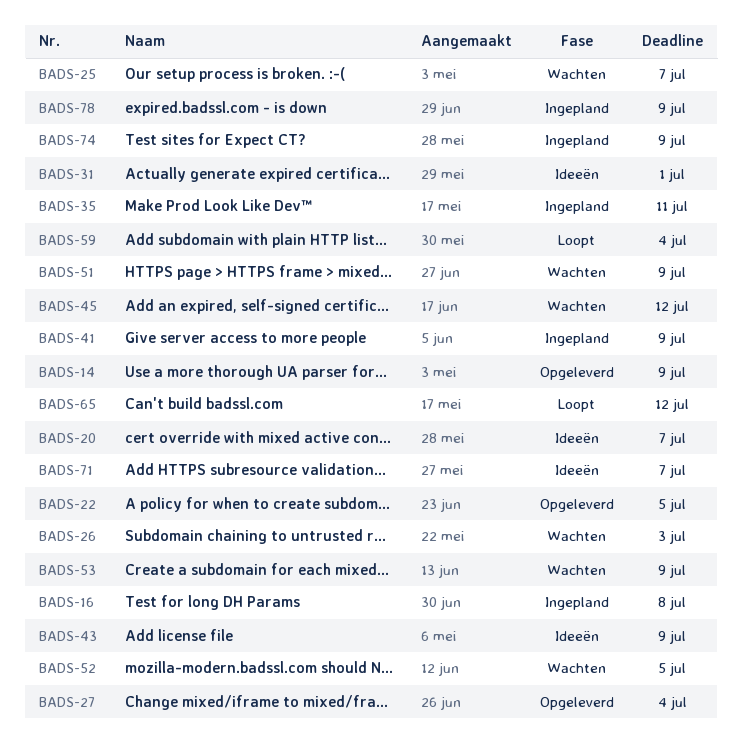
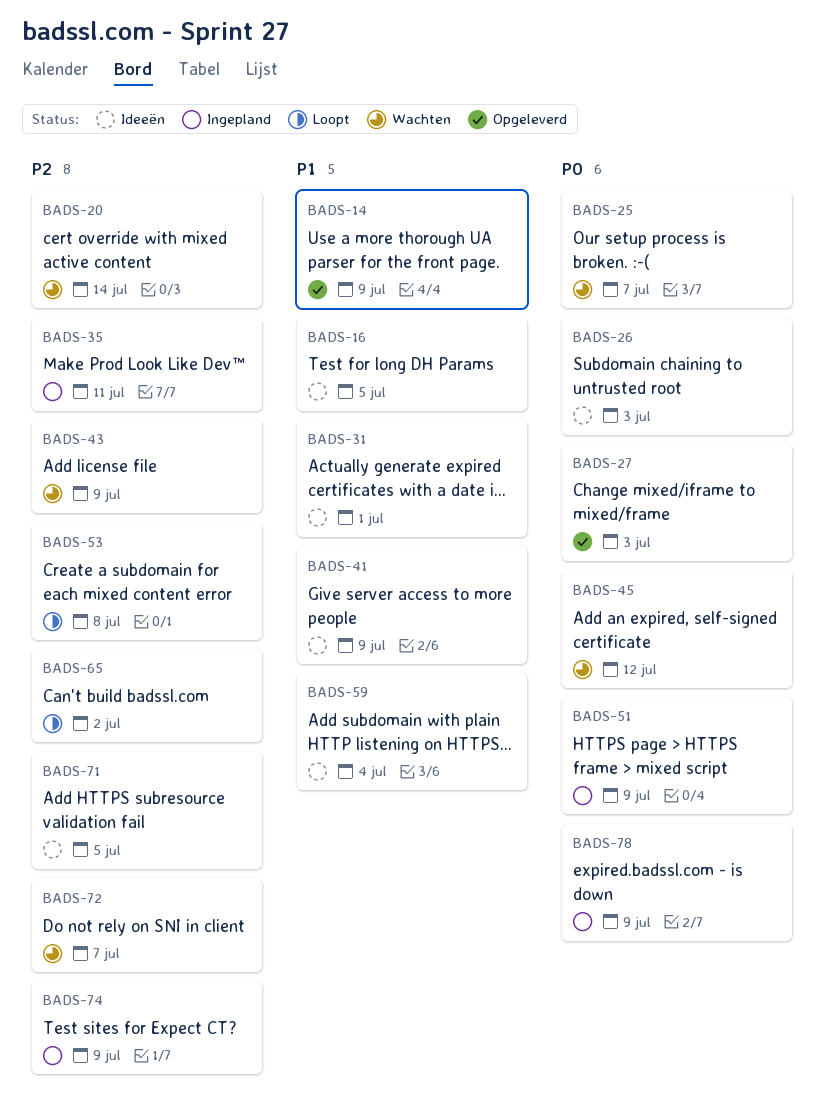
BADS-16, status: Ingepland -> Ideeën
BADS-16, due: Jul 8 -> Jul 5
BADS-20, status: Ideeën -> Wachten
BADS-20, due: Jul 7 -> Jul 14
BADS-22: present -> none
BADS-26, status: Wachten -> Ideeën
BADS-27, due: Jul 4 -> Jul 3
BADS-41, status: Ingepland -> Ideeën
BADS-43, status: Ideeën -> Wachten
BADS-51, status: Wachten -> Ingepland
BADS-52: present -> none
BADS-53, status: Wachten -> Loopt
BADS-53, due: Jul 9 -> Jul 8
BADS-59, status: Loopt -> Ideeën
BADS-65, due: Jul 12 -> Jul 2
BADS-71, due: Jul 7 -> Jul 5
BADS-72: none -> present

